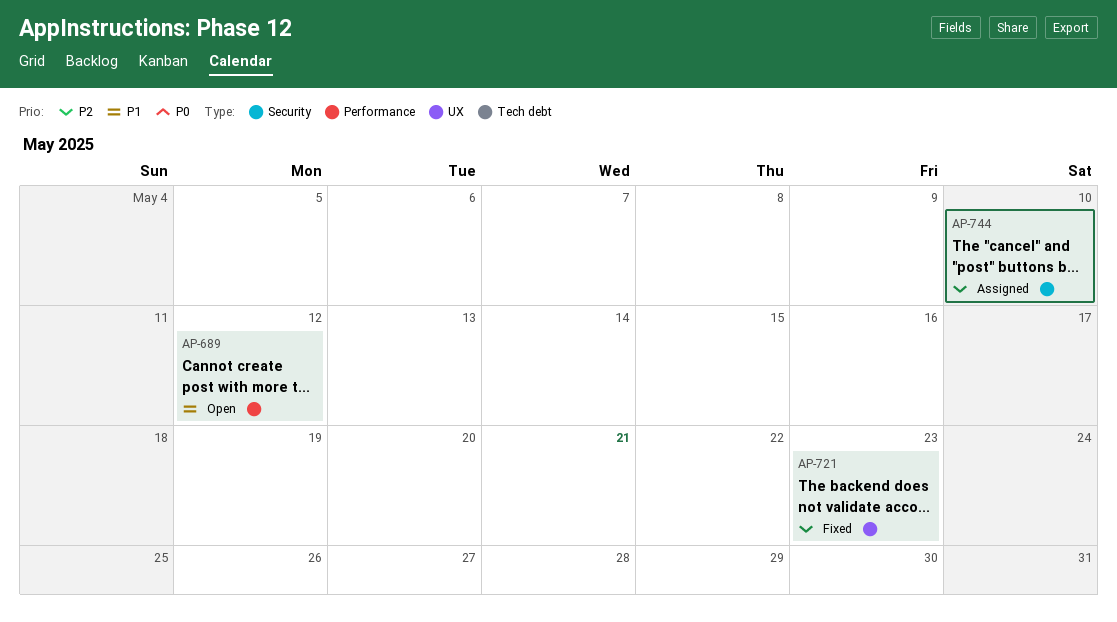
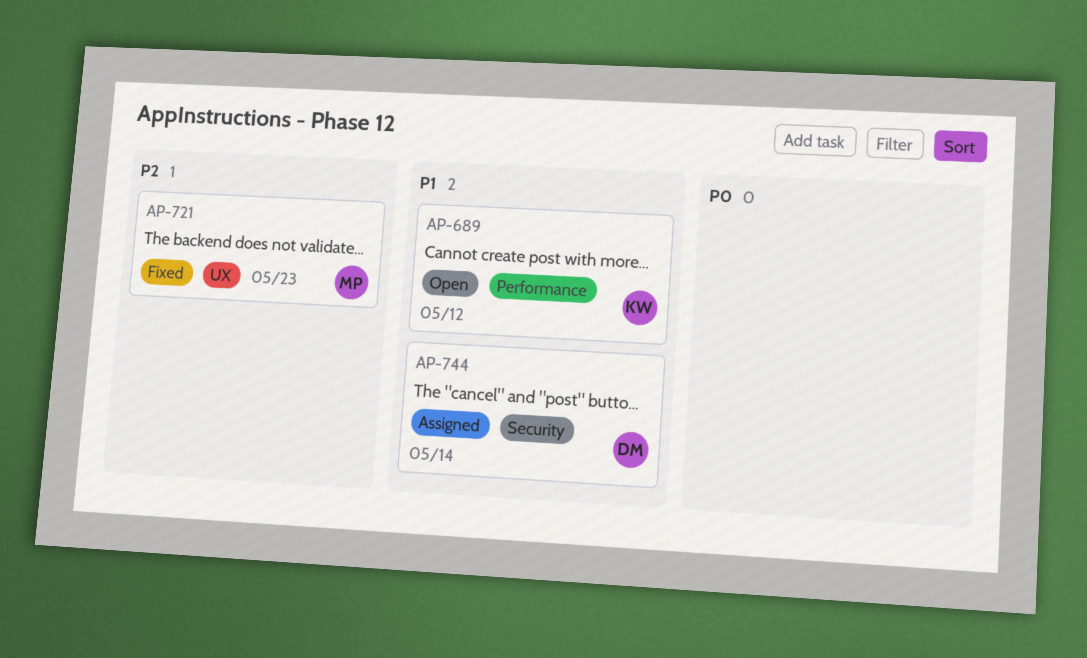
AP-744, priority: P2 -> P1
AP-744, due: May 10 -> May 14

